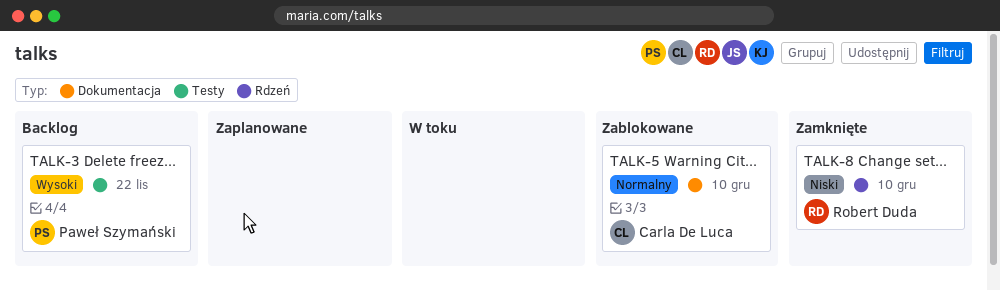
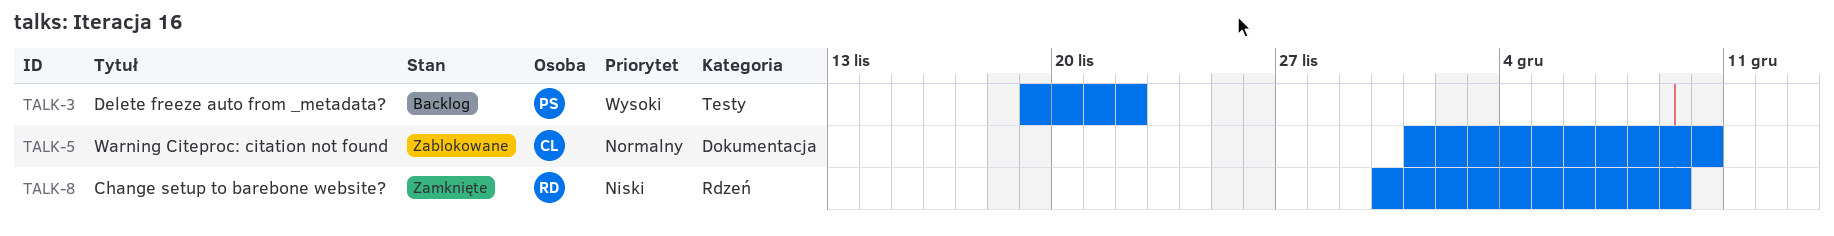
TALK-8, due: Dec 10 -> Dec 9

